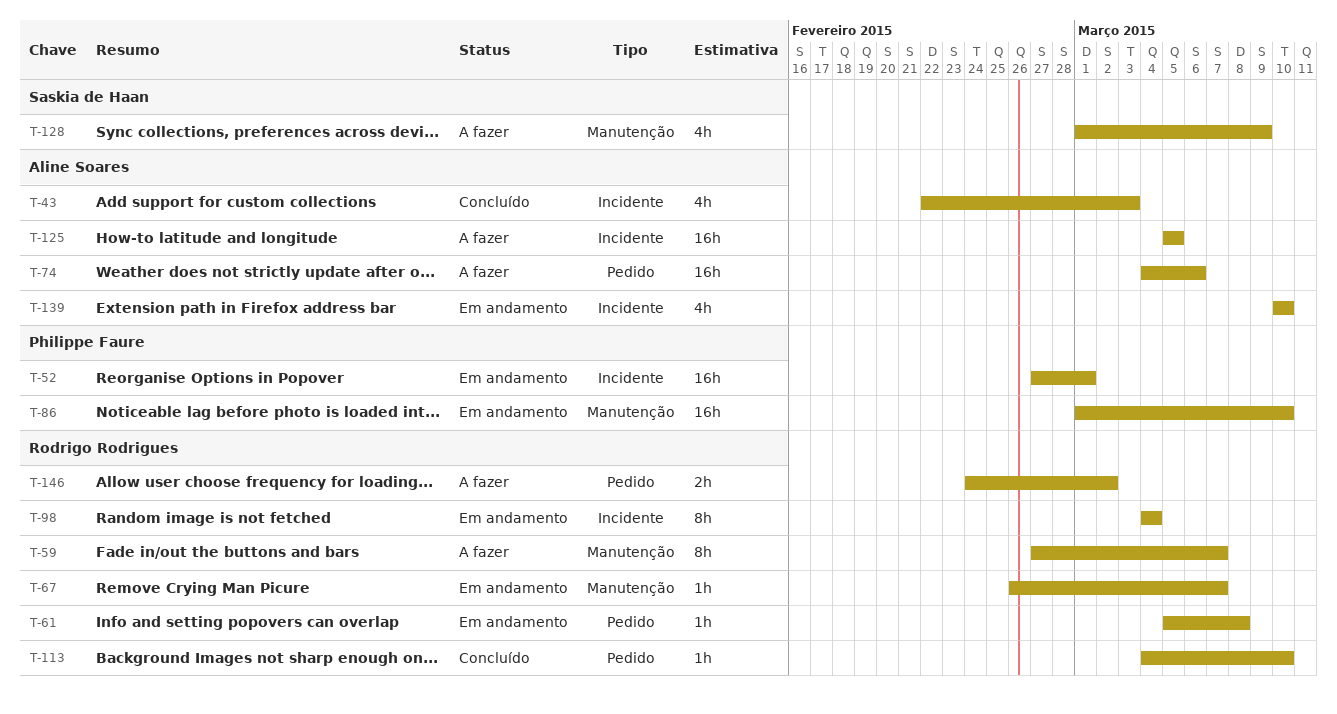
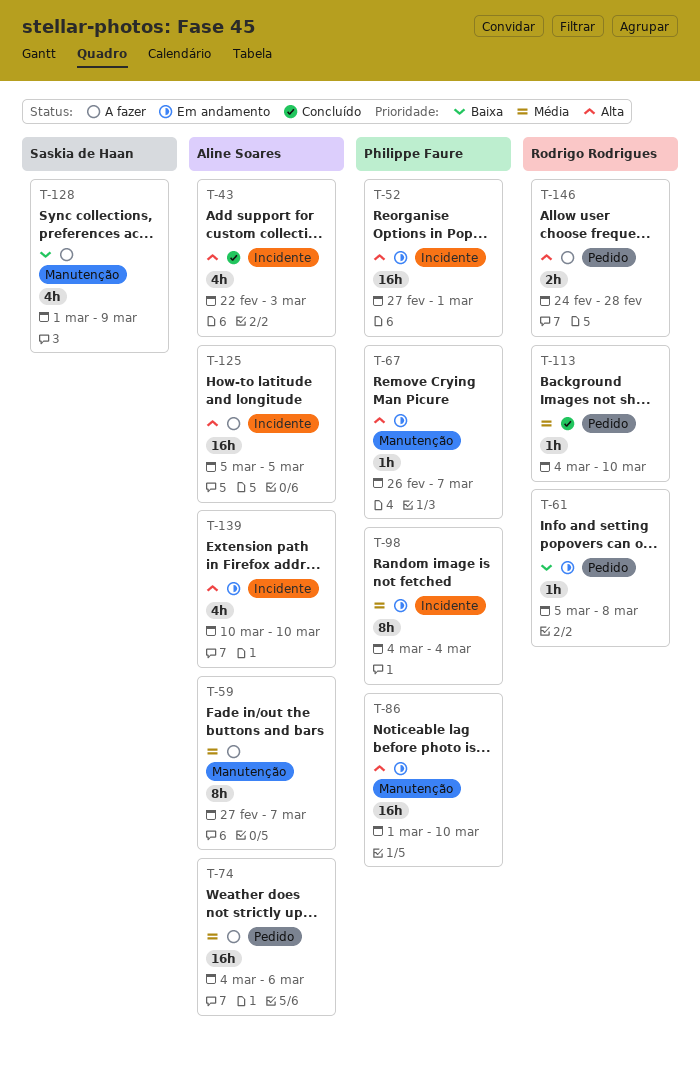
T-59, owner: Rodrigo Rodrigues -> Aline Soares
T-67, owner: Rodrigo Rodrigues -> Philippe Faure
T-98, owner: Rodrigo Rodrigues -> Philippe Faure
T-146, due: Mar 2 -> Feb 28

